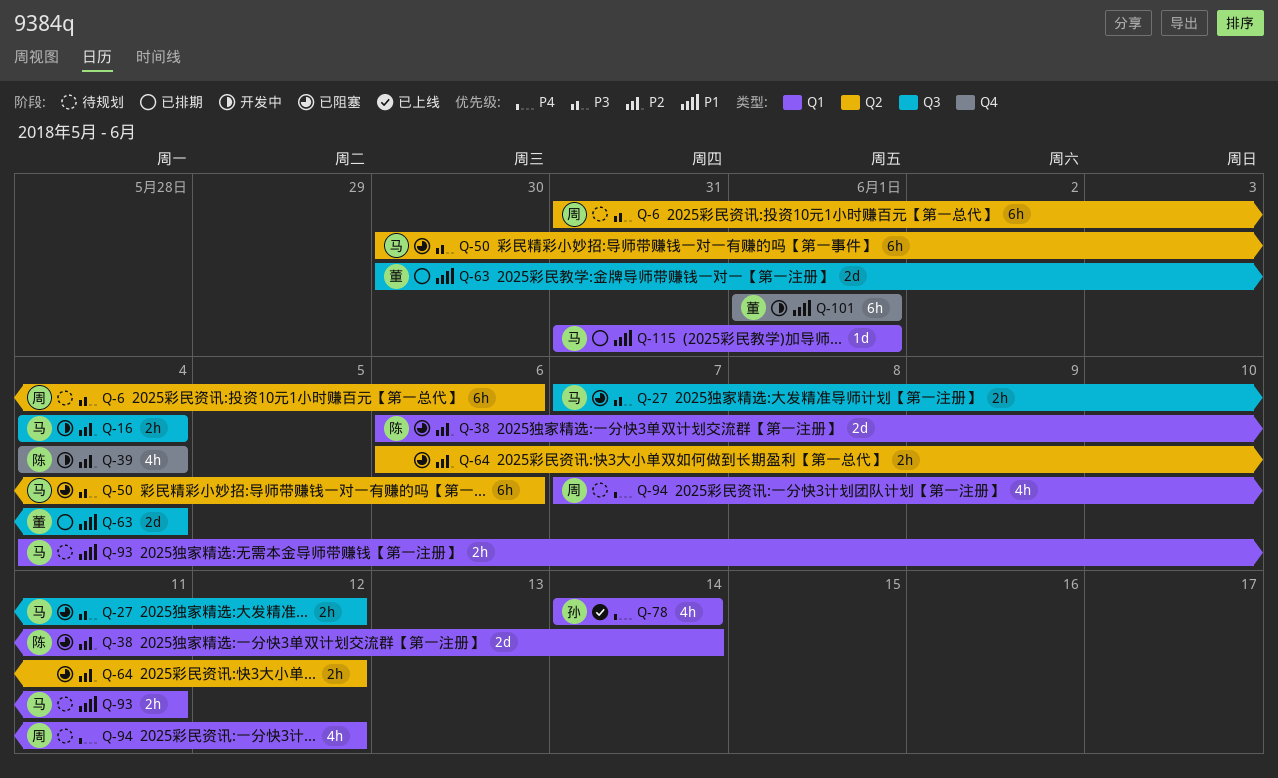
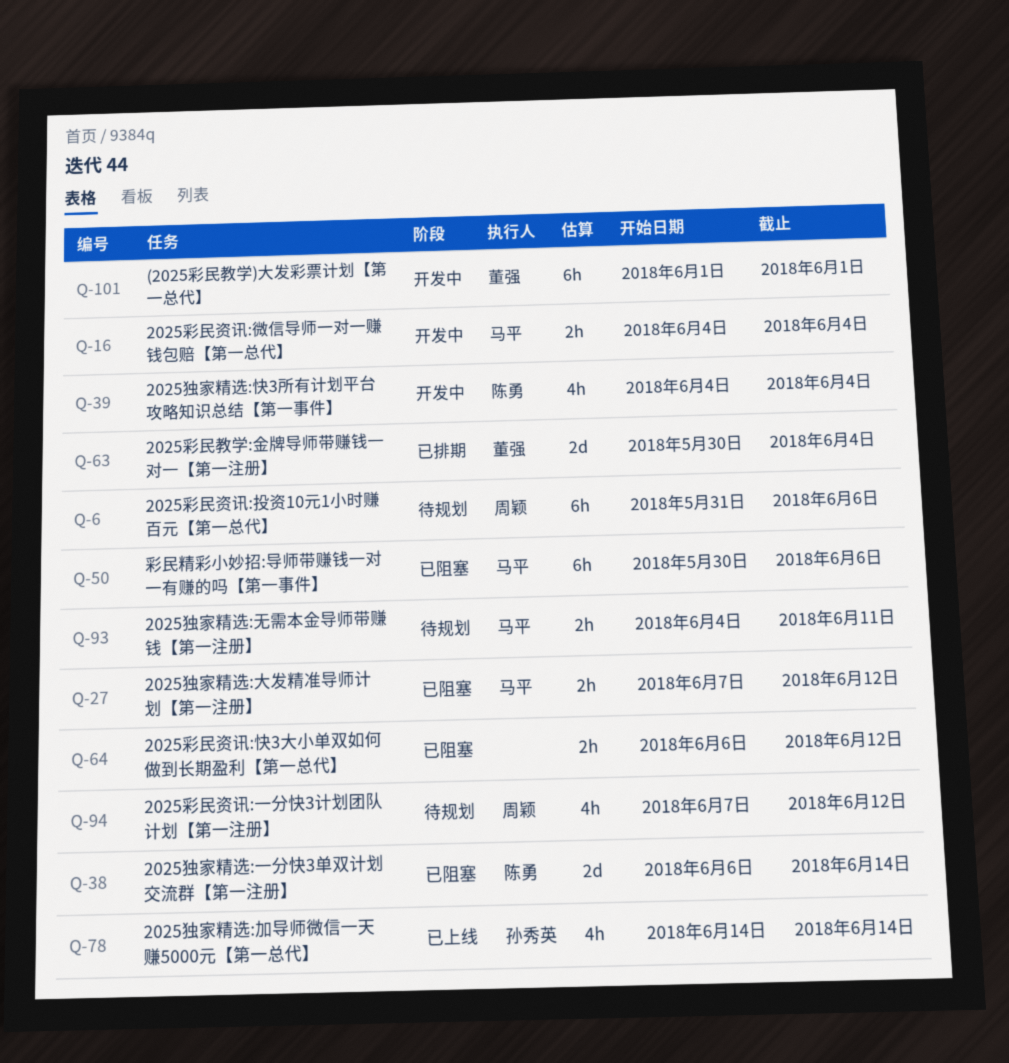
Q-115: present -> none

